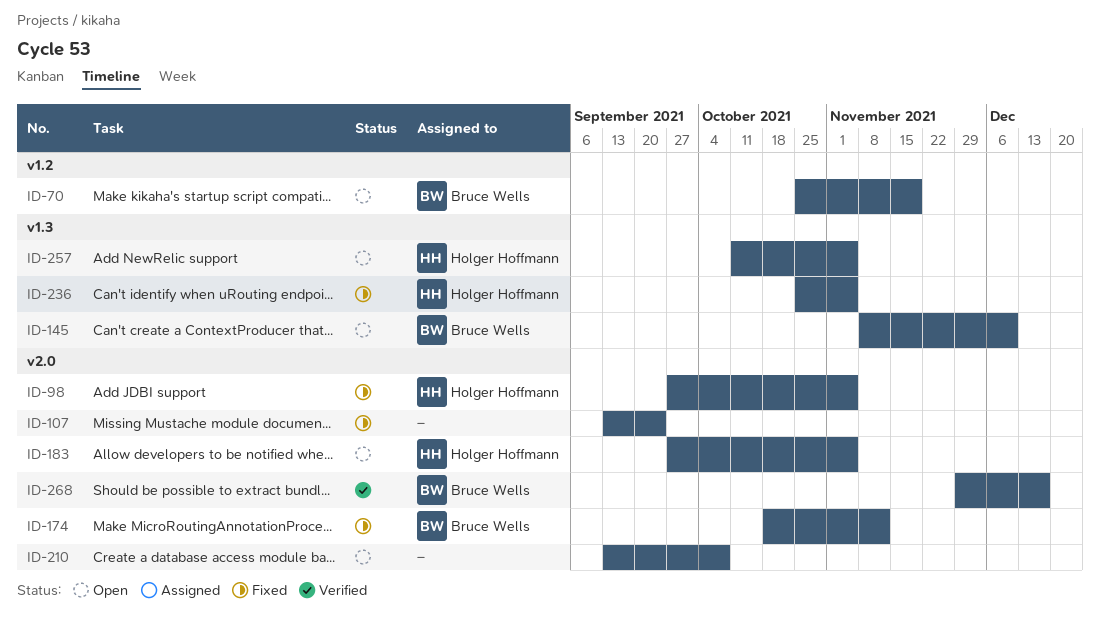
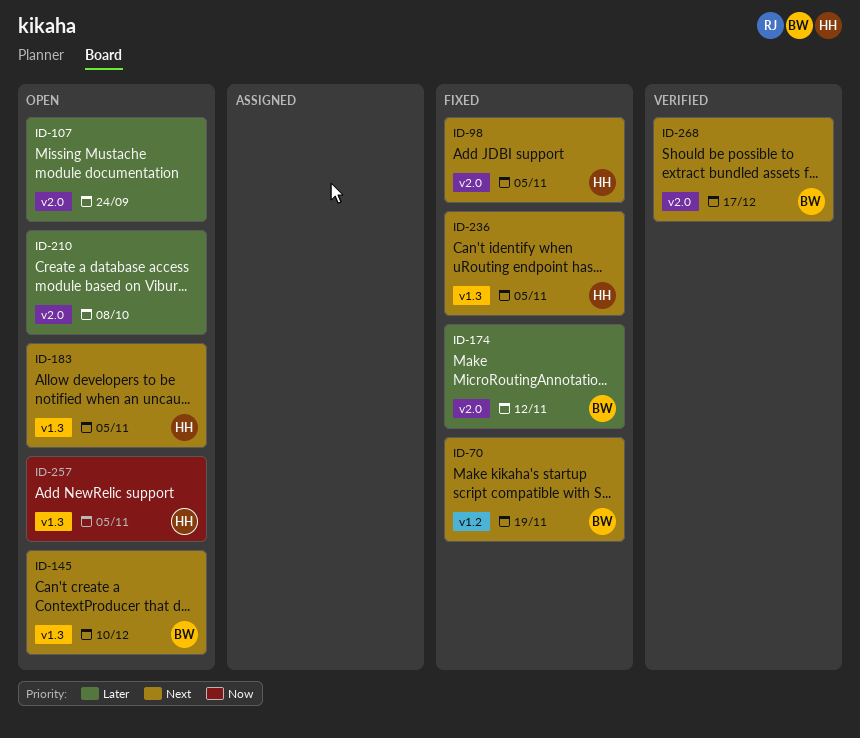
ID-70, status: Open -> Fixed
ID-107, status: Fixed -> Open
ID-183, label: v2.0 -> v1.3

